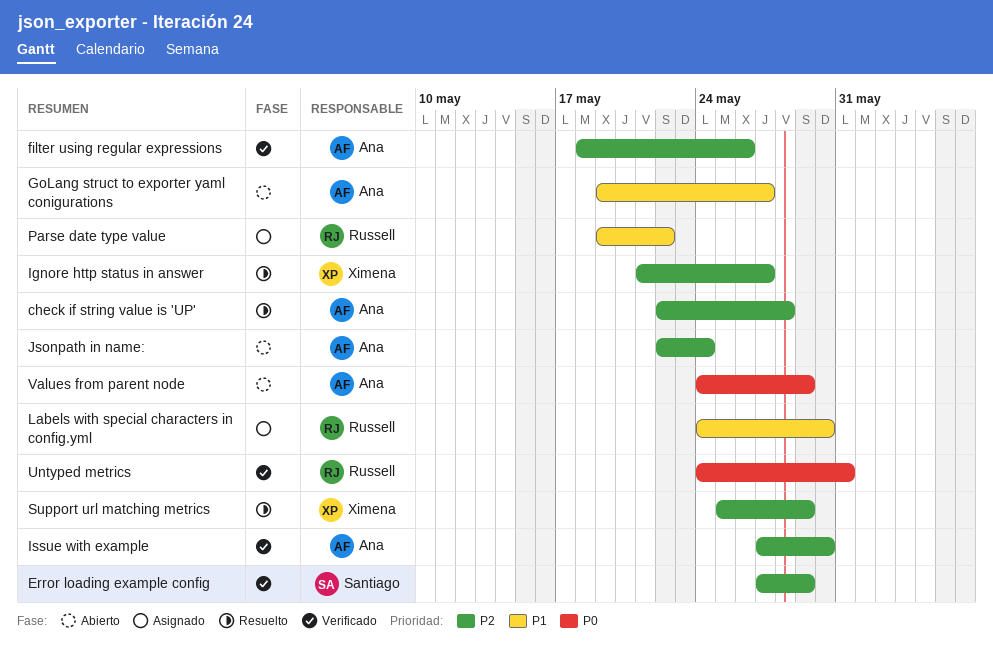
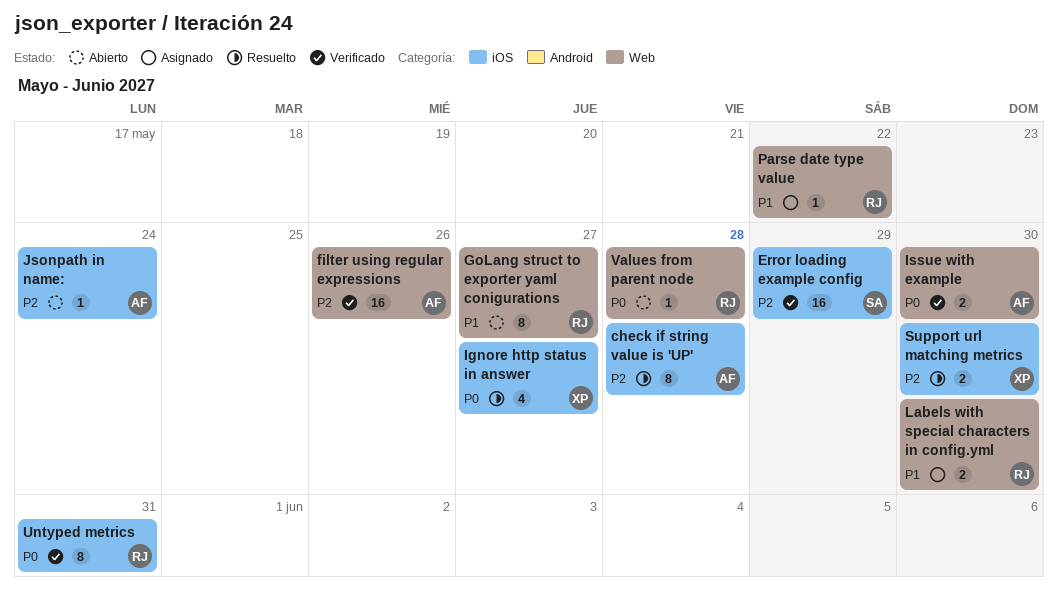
GoLang struct to exporter yaml conigurations, owner: Ana -> Russell
Ignore http status in answer, priority: P2 -> P0
Issue with example, priority: P2 -> P0
Support url matching metrics, due: May 29 -> May 30
Values from parent node, owner: Ana -> Russell
Values from parent node, due: May 29 -> May 28

